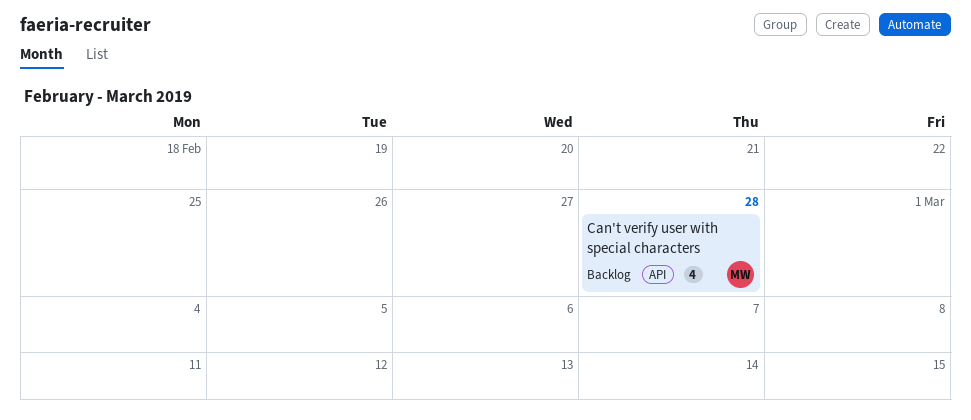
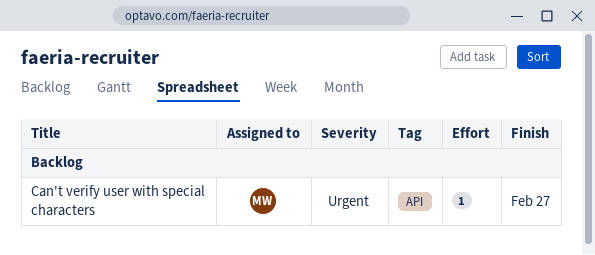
Can't verify user with special characters, estimate: 4 -> 1
Can't verify user with special characters, due: Feb 28 -> Feb 27

